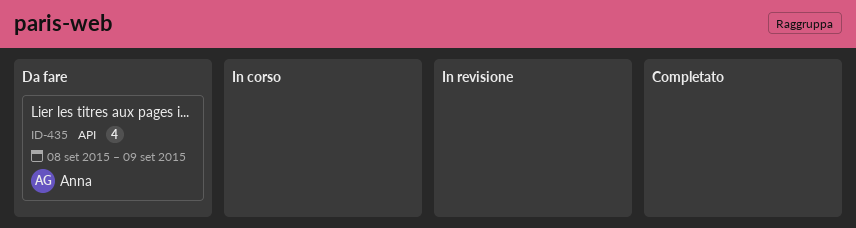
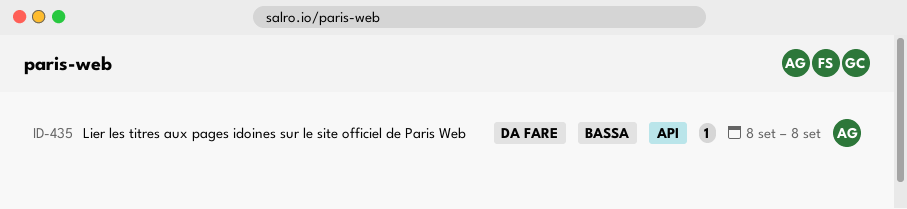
ID-435, estimate: 4 -> 1
ID-435, due: Sep 9 -> Sep 8

